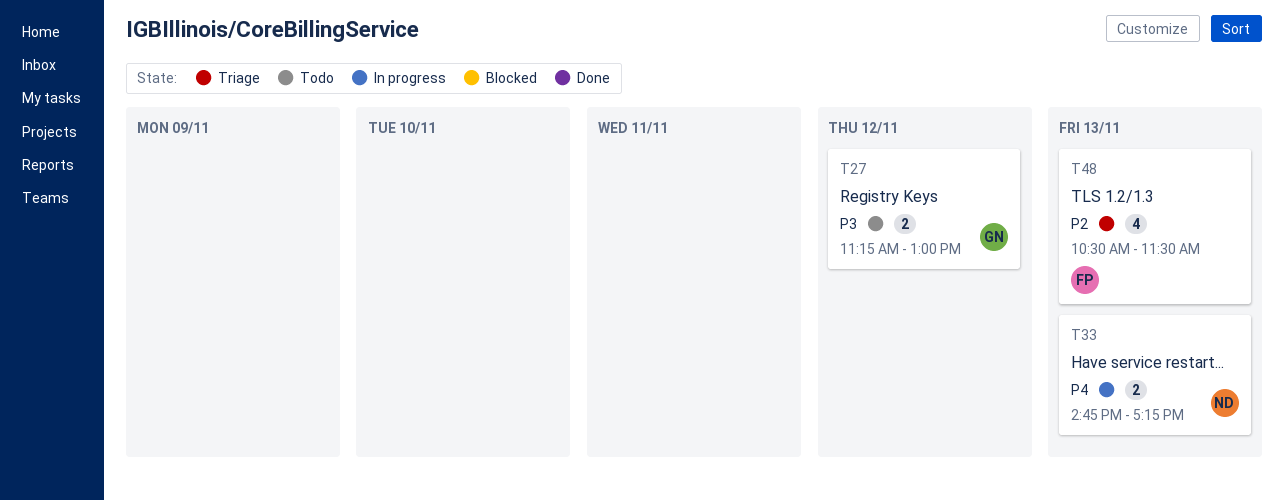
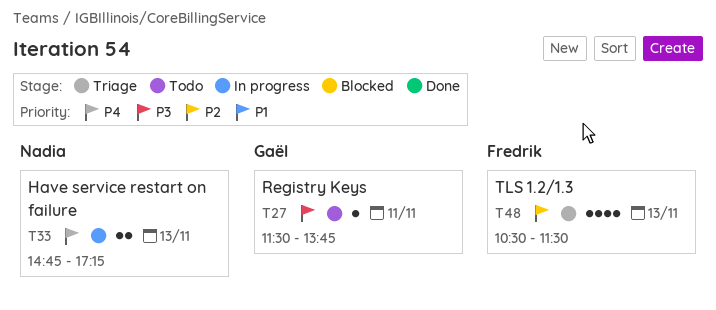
T27, estimate: 2 -> 1
T27, day: Nov 12 -> Nov 11
T27, begins: 11:15 -> 11:30
T27, ends: 13:00 -> 13:45

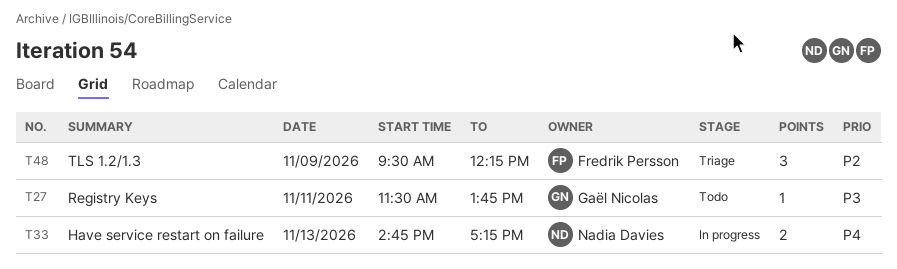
T48, estimate: 4 -> 3
T48, day: Nov 13 -> Nov 9
T48, begins: 10:30 -> 09:30
T48, ends: 11:30 -> 12:15

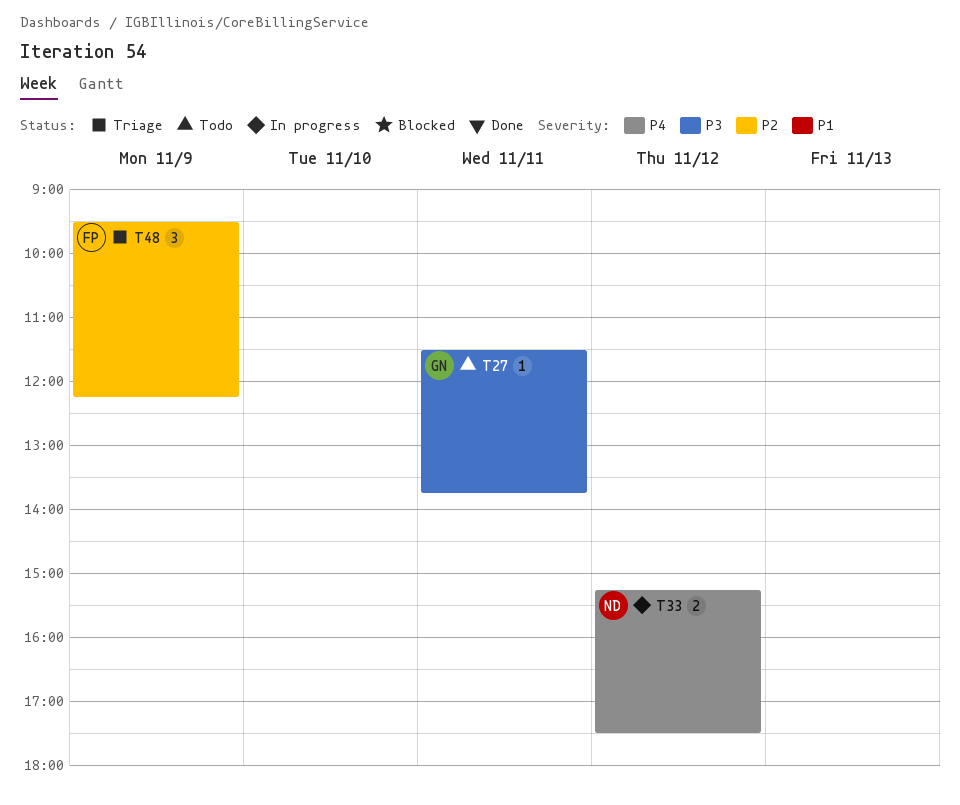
T33, day: Nov 13 -> Nov 12
T33, begins: 14:45 -> 15:15
T33, ends: 17:15 -> 17:30

